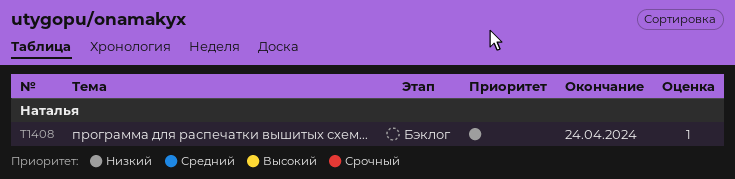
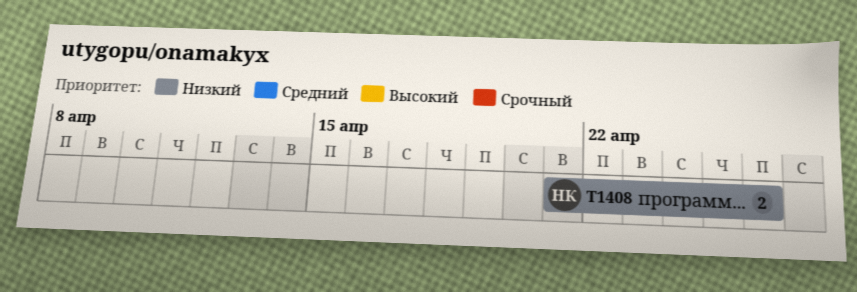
T1408, estimate: 1 -> 2
T1408, due: Apr 24 -> Apr 26

